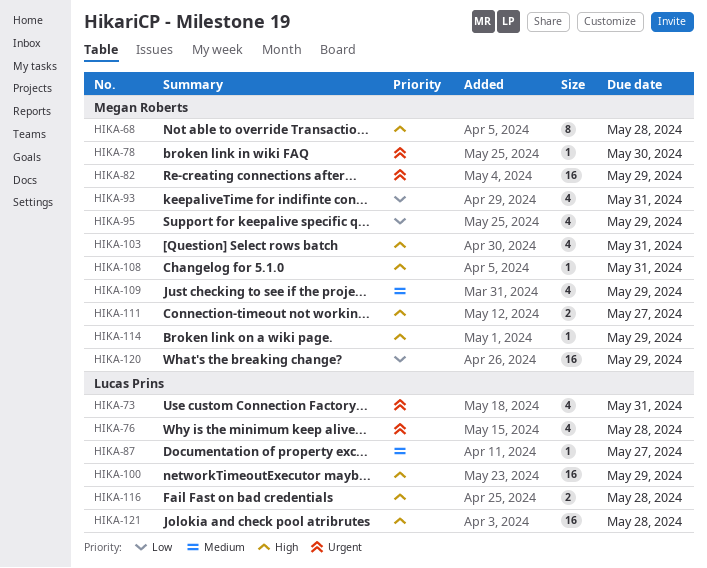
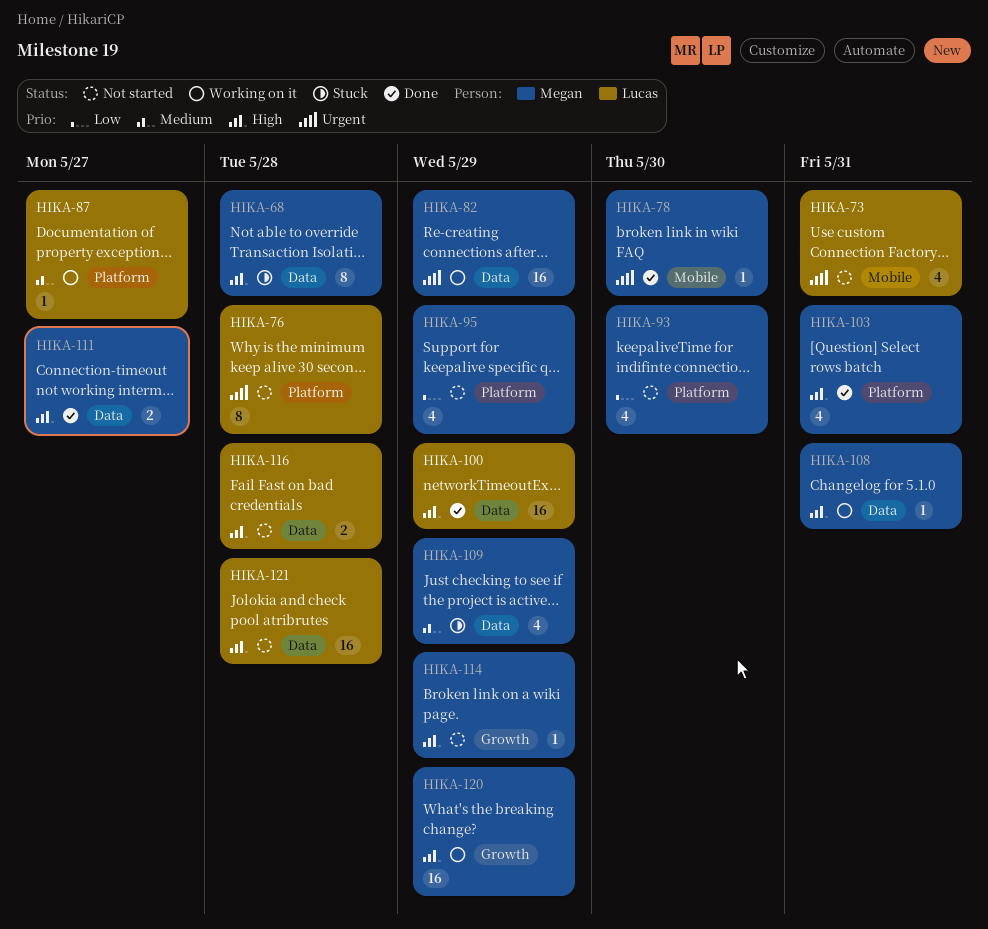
HIKA-76, estimate: 4 -> 8
HIKA-93, due: May 31 -> May 30
HIKA-120, priority: Low -> High

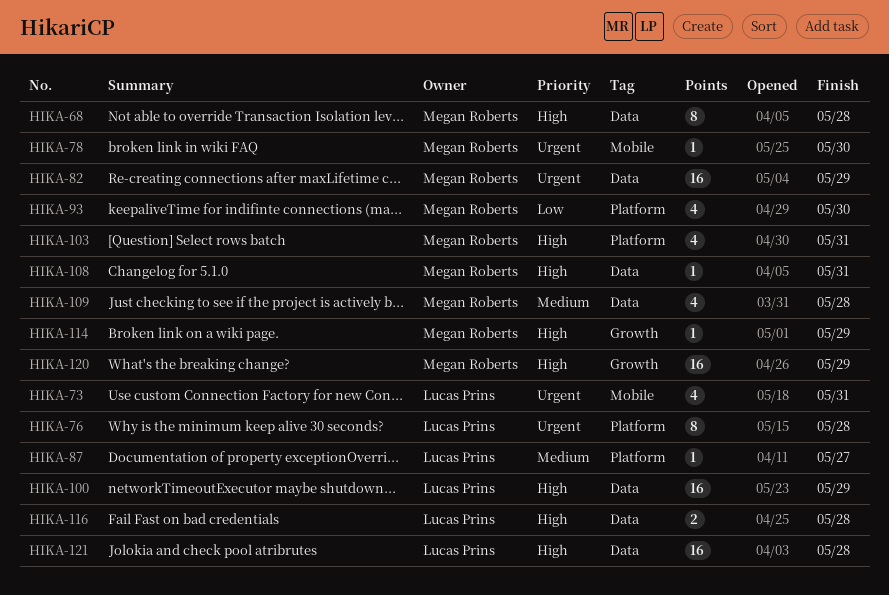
HIKA-95: present -> none
HIKA-109, due: May 29 -> May 28
HIKA-111: present -> none

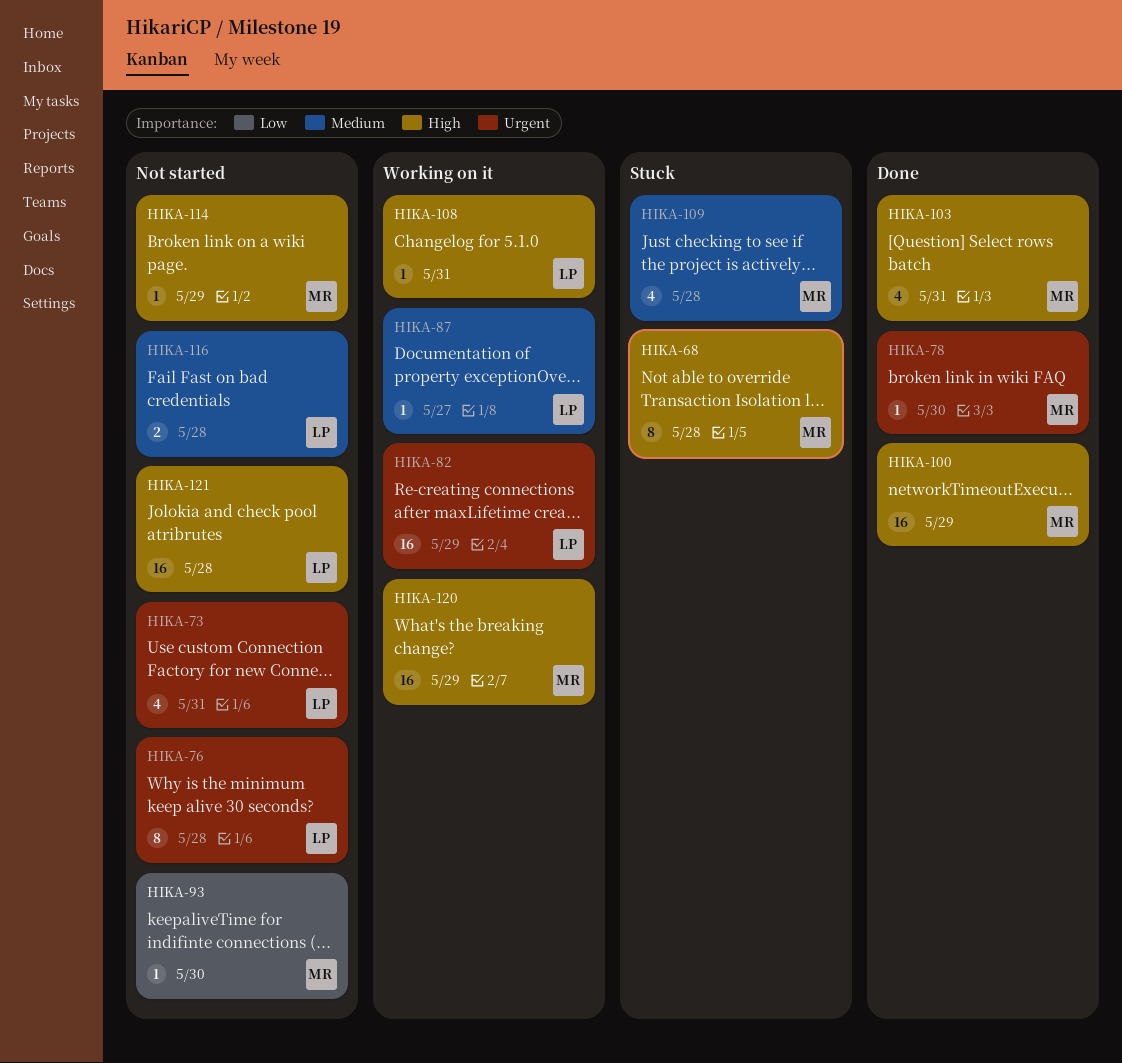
HIKA-82, owner: Megan Roberts -> Lucas Prins
HIKA-93, estimate: 4 -> 1
HIKA-100, owner: Lucas Prins -> Megan Roberts
HIKA-108, owner: Megan Roberts -> Lucas Prins
HIKA-116, priority: High -> Medium

